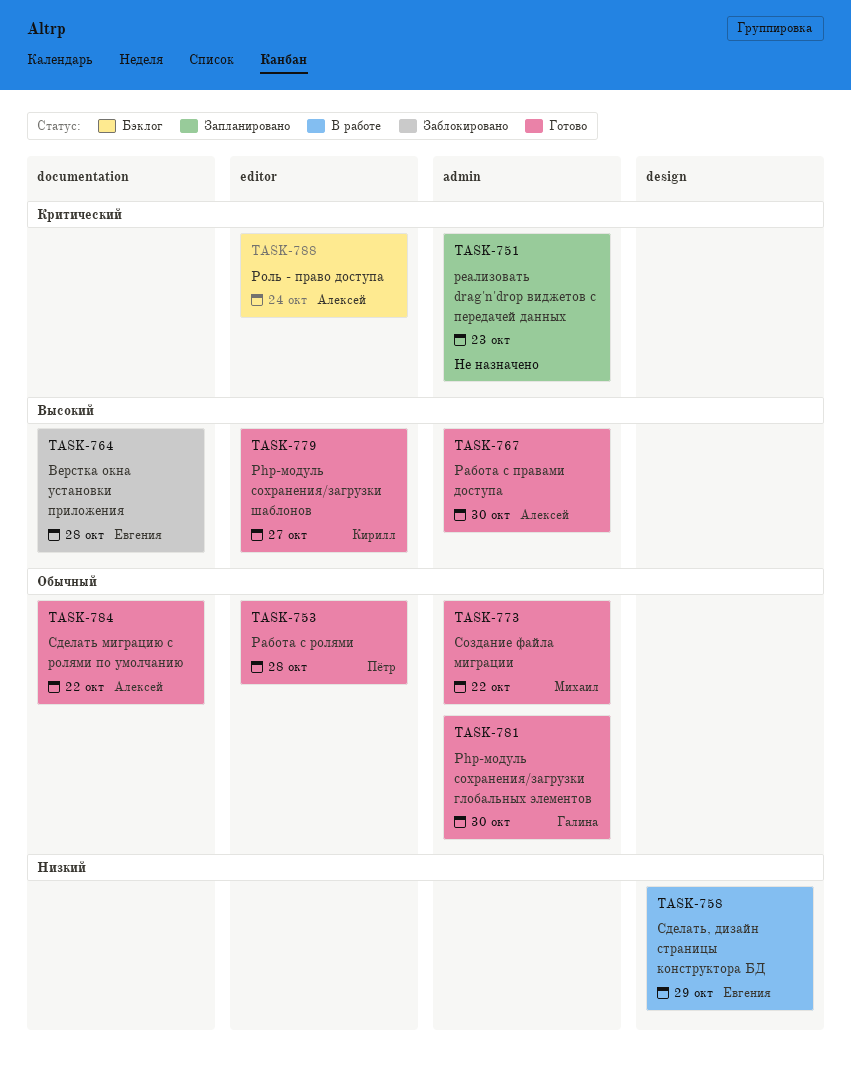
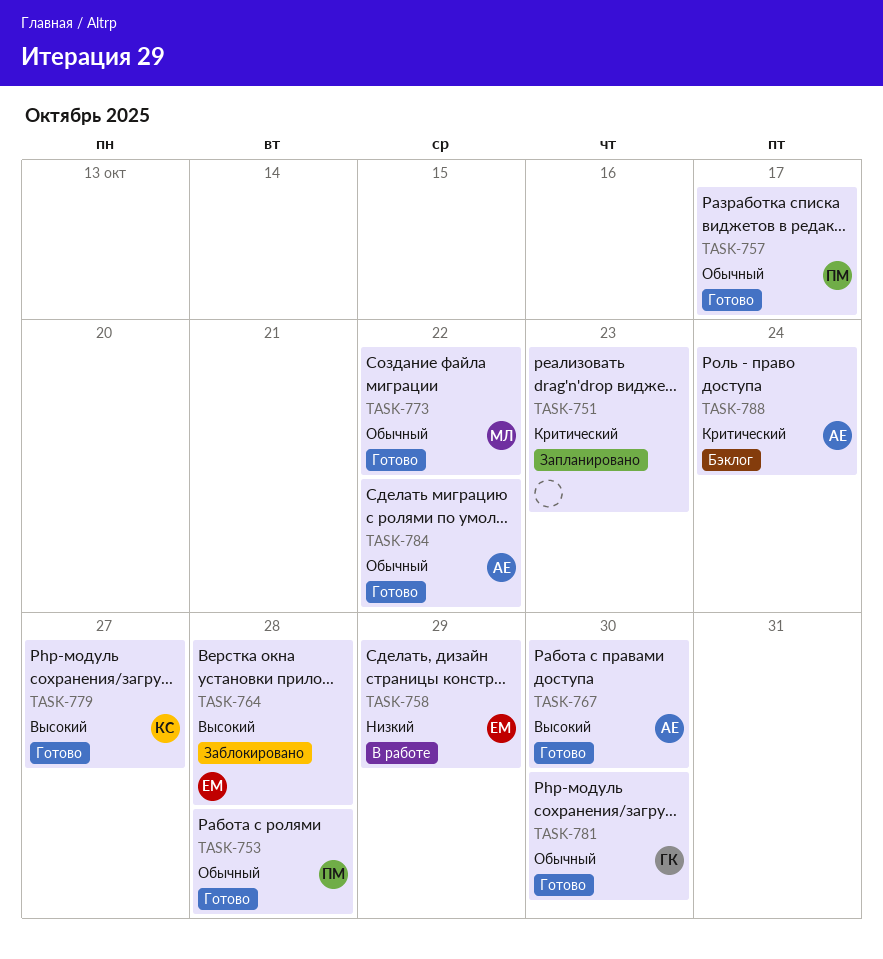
TASK-757: none -> present

